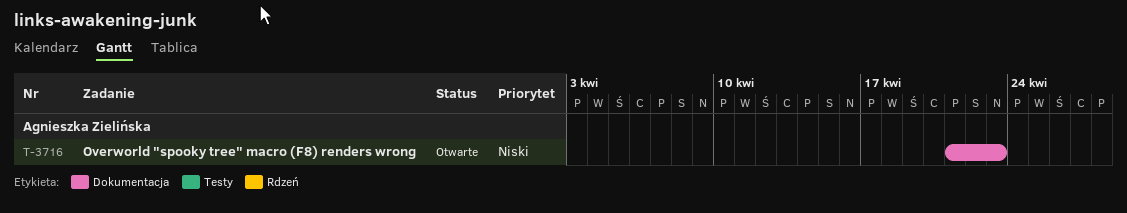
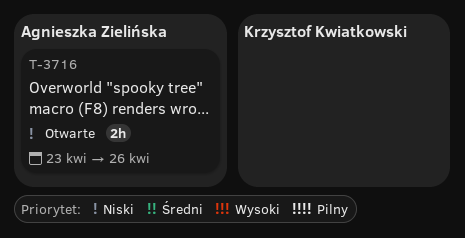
T-3716, start: Apr 21 -> Apr 23
T-3716, due: Apr 23 -> Apr 26

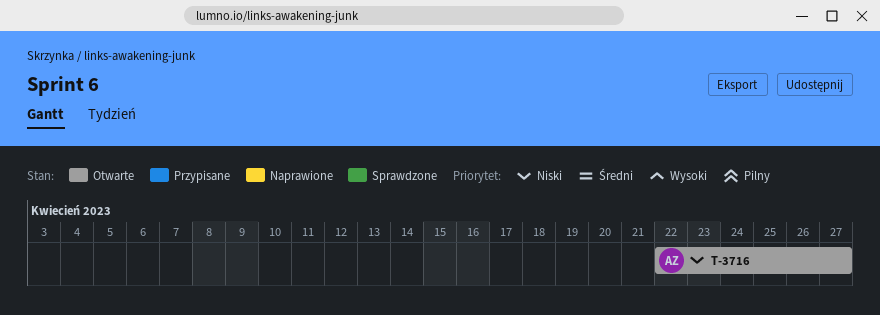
T-3716, start: Apr 23 -> Apr 22
T-3716, due: Apr 26 -> Apr 27

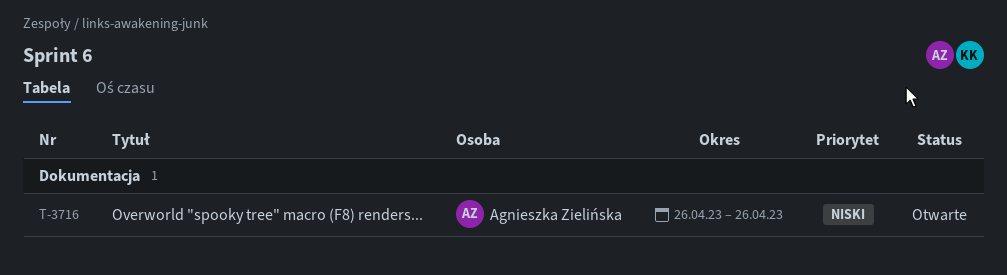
T-3716, start: Apr 22 -> Apr 26
T-3716, due: Apr 27 -> Apr 26

